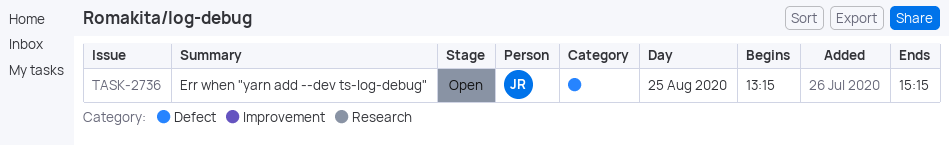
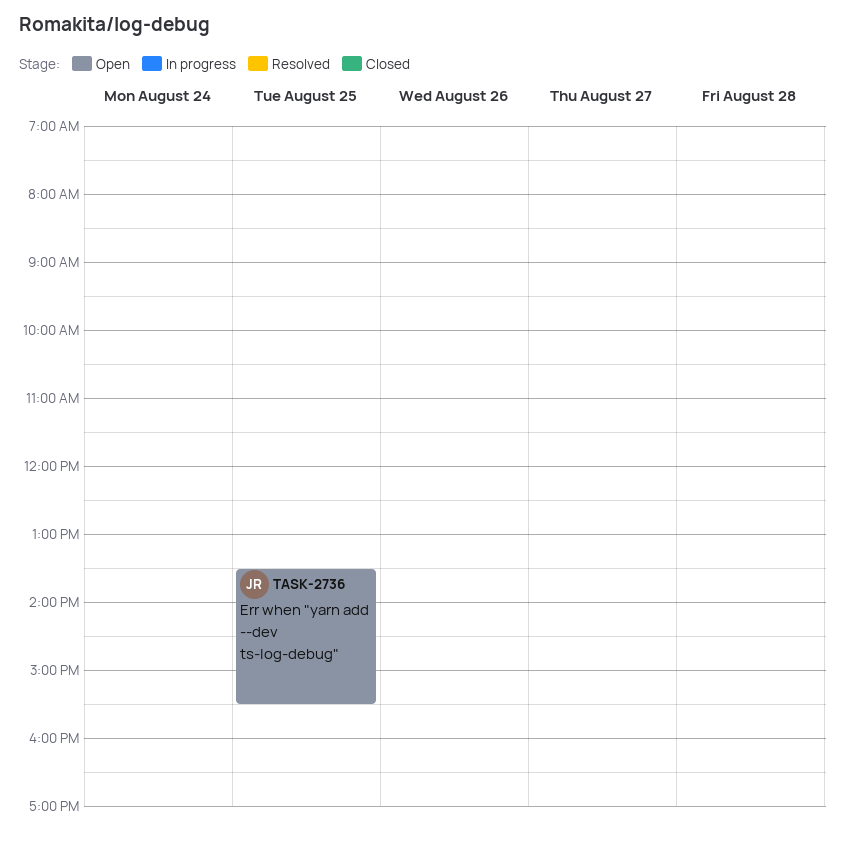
TASK-2736, begins: 13:15 -> 13:30
TASK-2736, ends: 15:15 -> 15:30

